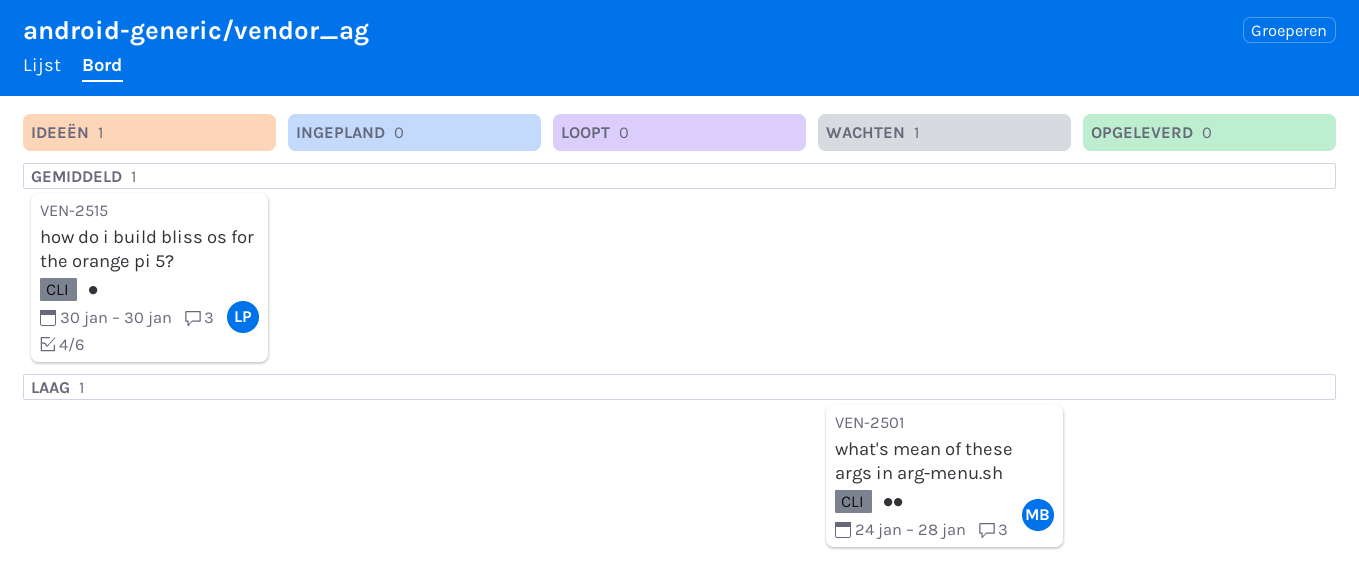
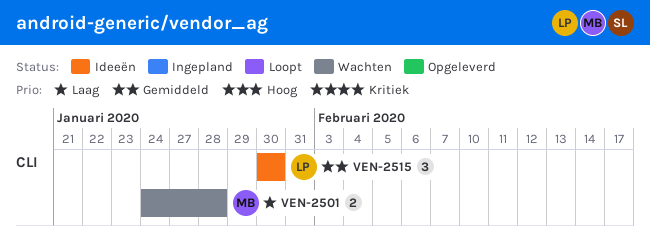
VEN-2515, estimate: 1 -> 3

